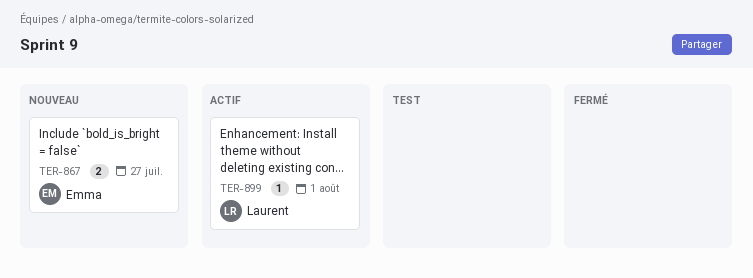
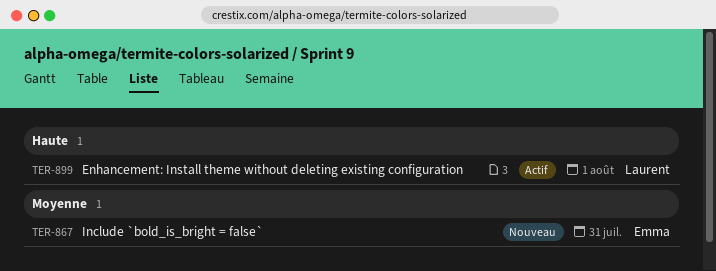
TER-867, due: Jul 27 -> Jul 31

